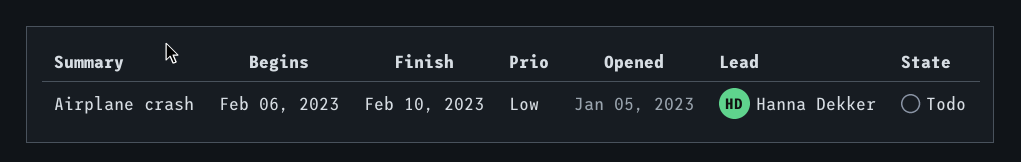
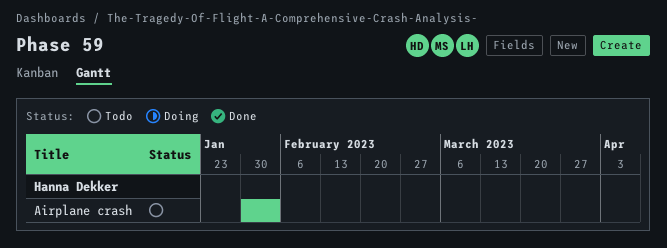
Airplane crash, start: Feb 6 -> Jan 30
Airplane crash, due: Feb 10 -> Feb 3

